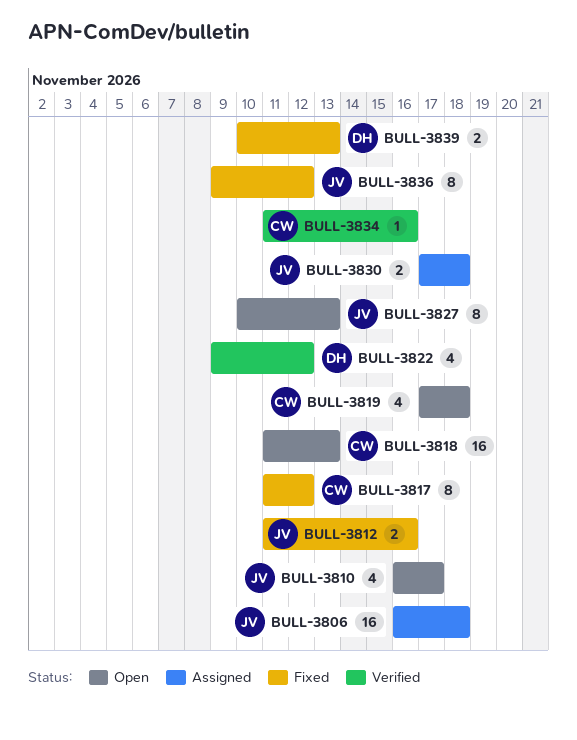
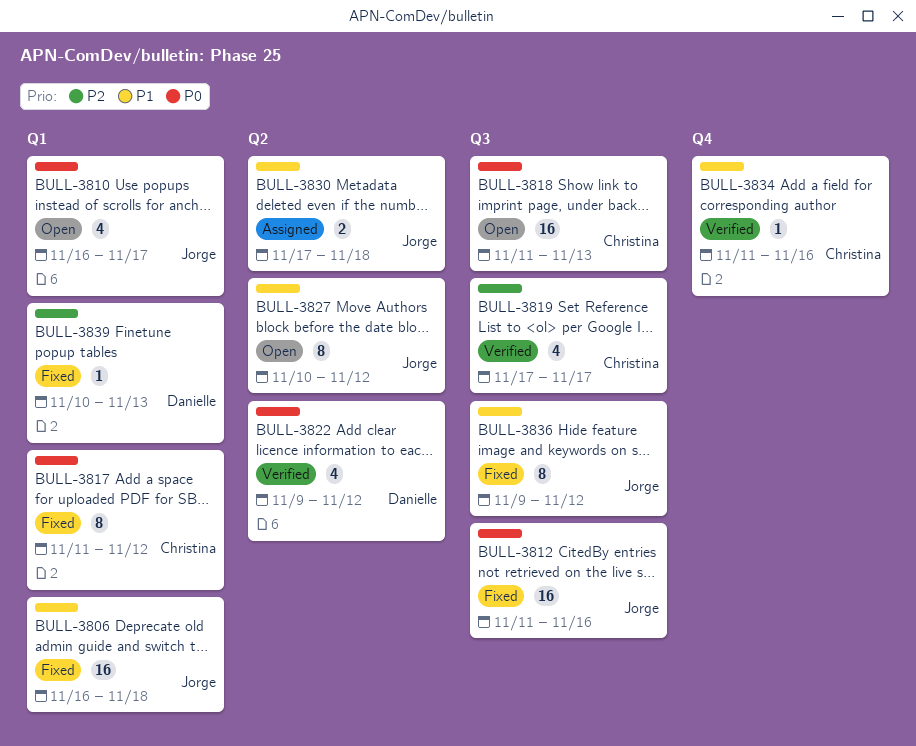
BULL-3806, status: Assigned -> Fixed
BULL-3812, estimate: 2 -> 16
BULL-3819, status: Open -> Verified
BULL-3819, due: Nov 18 -> Nov 17
BULL-3827, due: Nov 13 -> Nov 12
BULL-3839, estimate: 2 -> 1

